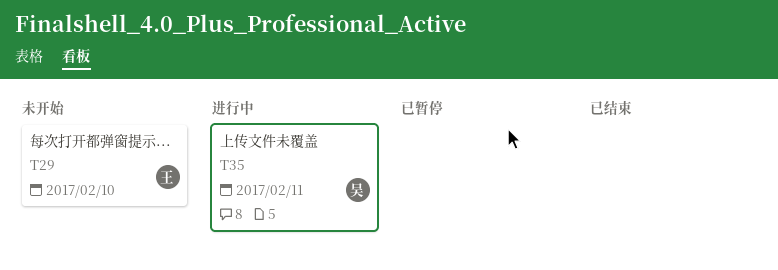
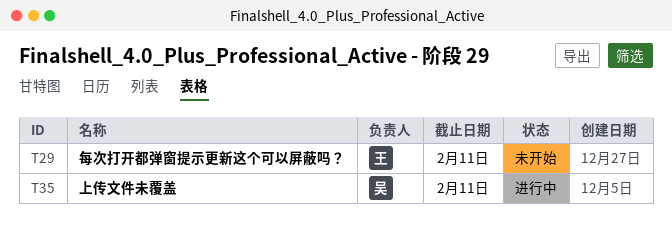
T29, due: Feb 10 -> Feb 11

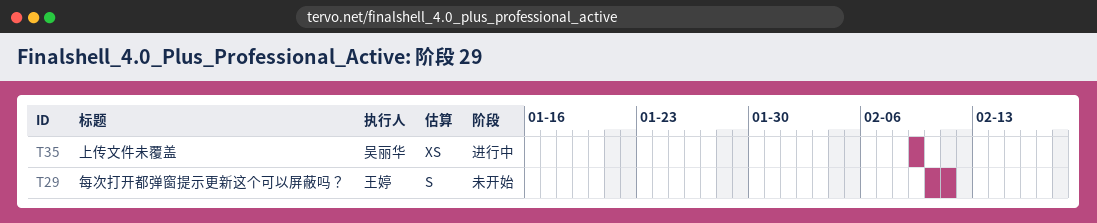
T35, due: Feb 11 -> Feb 9

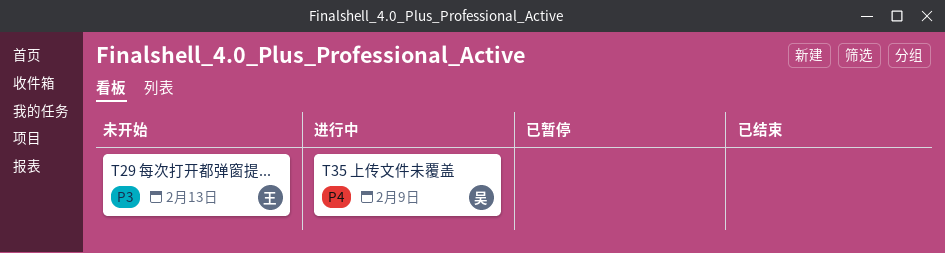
T29, due: Feb 11 -> Feb 13

